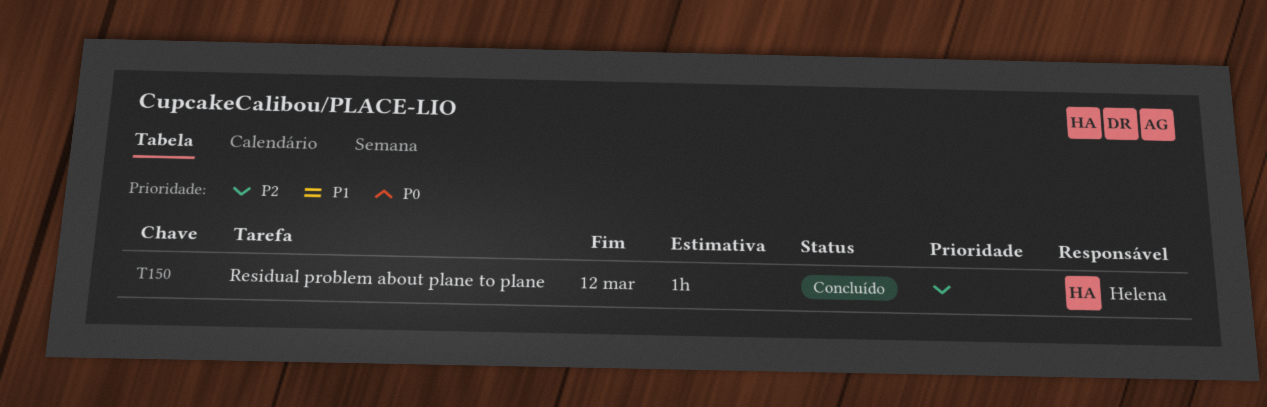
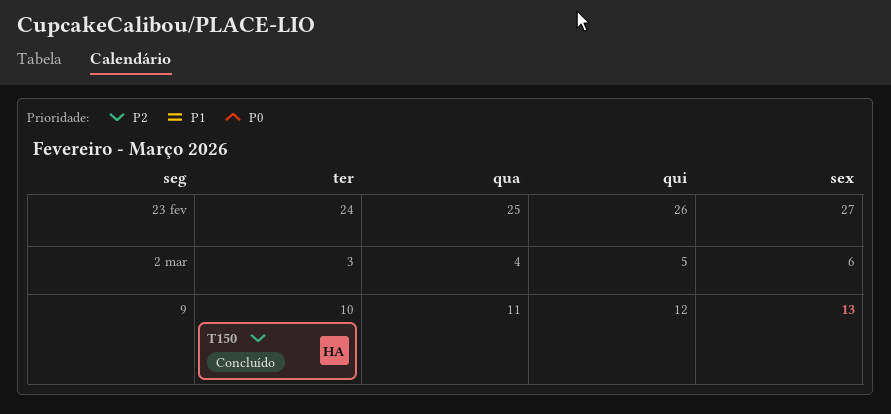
T150, due: Mar 12 -> Mar 10

